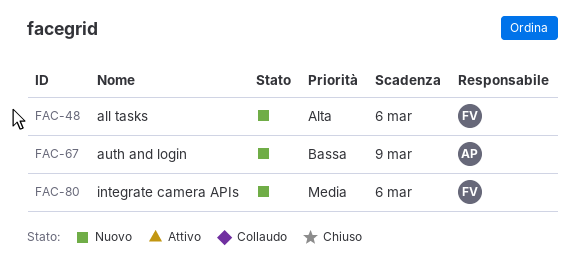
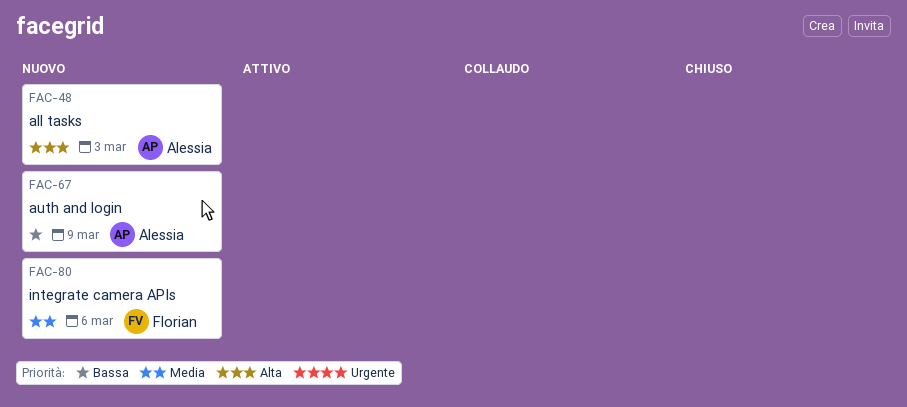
FAC-48, owner: Florian -> Alessia
FAC-48, due: Mar 6 -> Mar 3

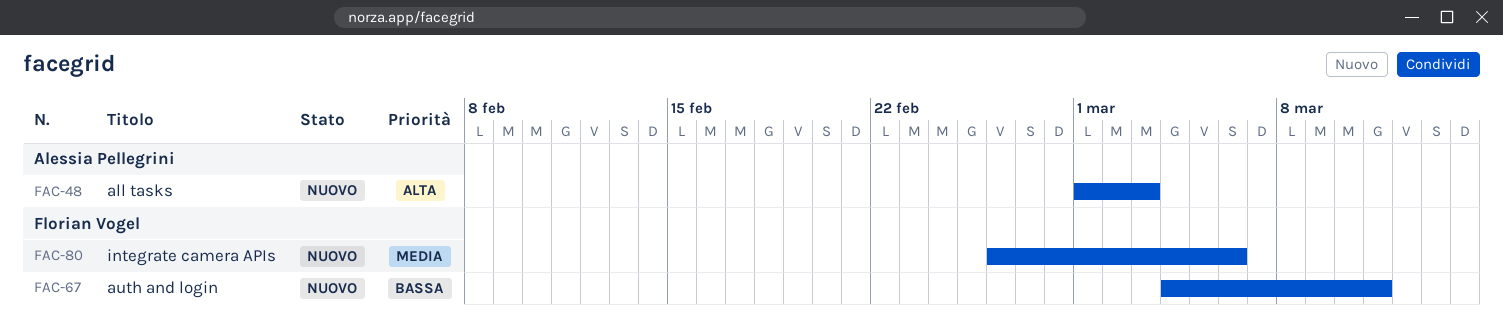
FAC-67, owner: Alessia Pellegrini -> Florian Vogel
FAC-67, due: Mar 9 -> Mar 11

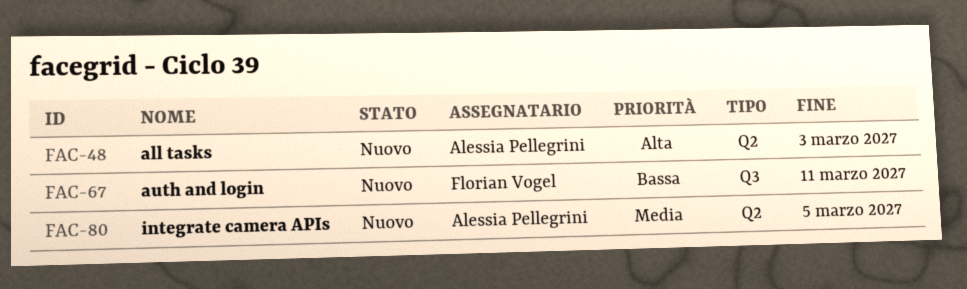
FAC-80, owner: Florian Vogel -> Alessia Pellegrini
FAC-80, due: Mar 6 -> Mar 5

